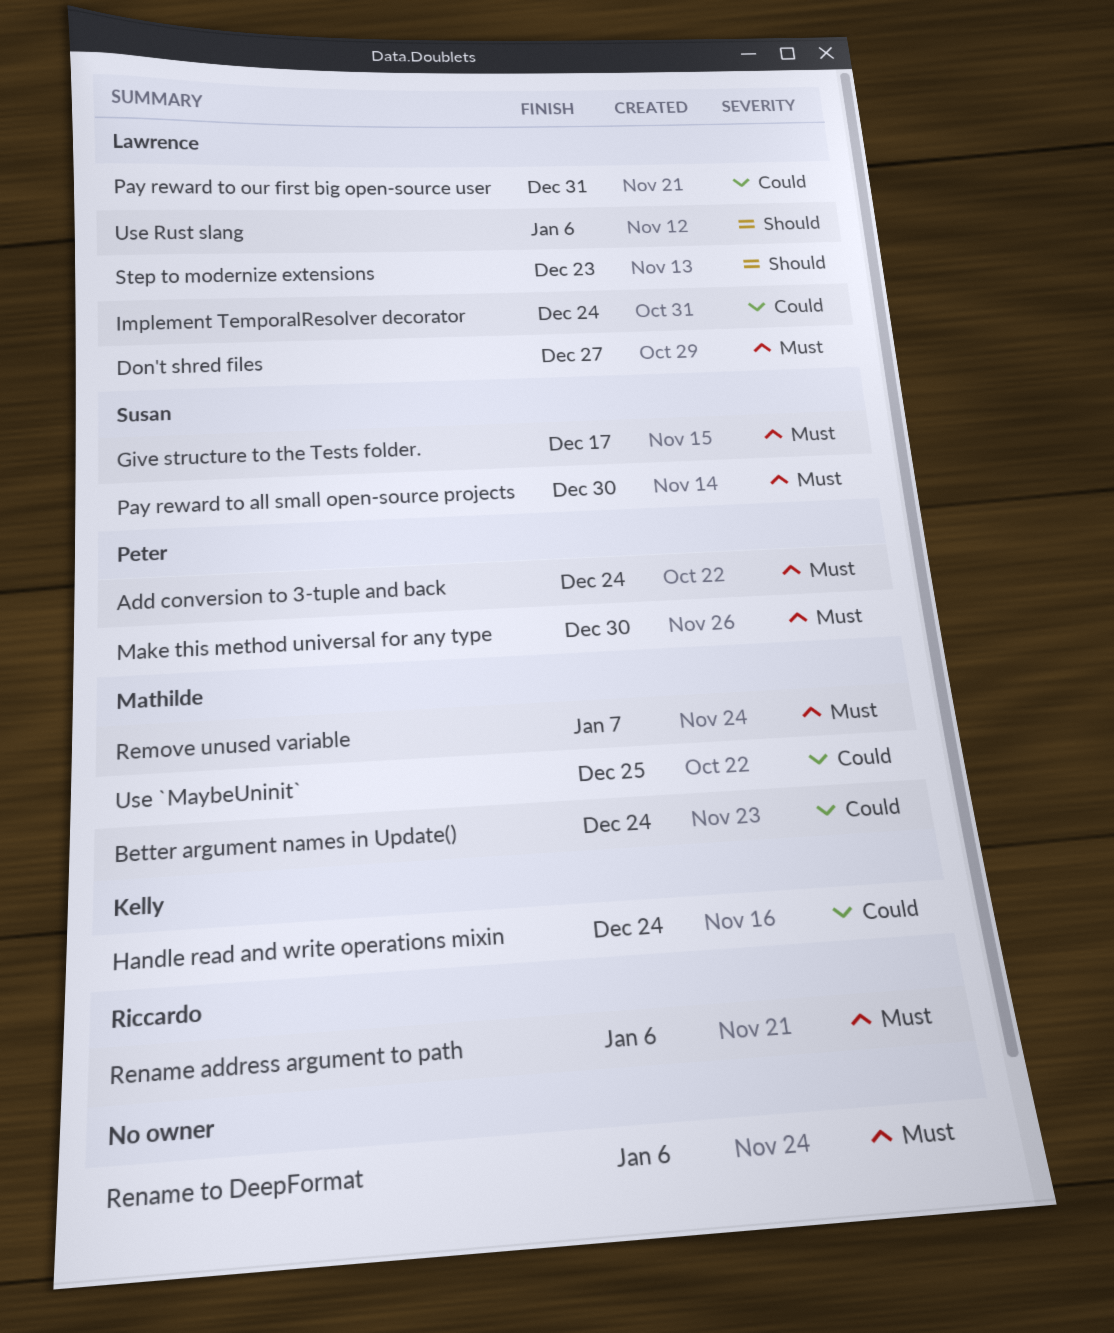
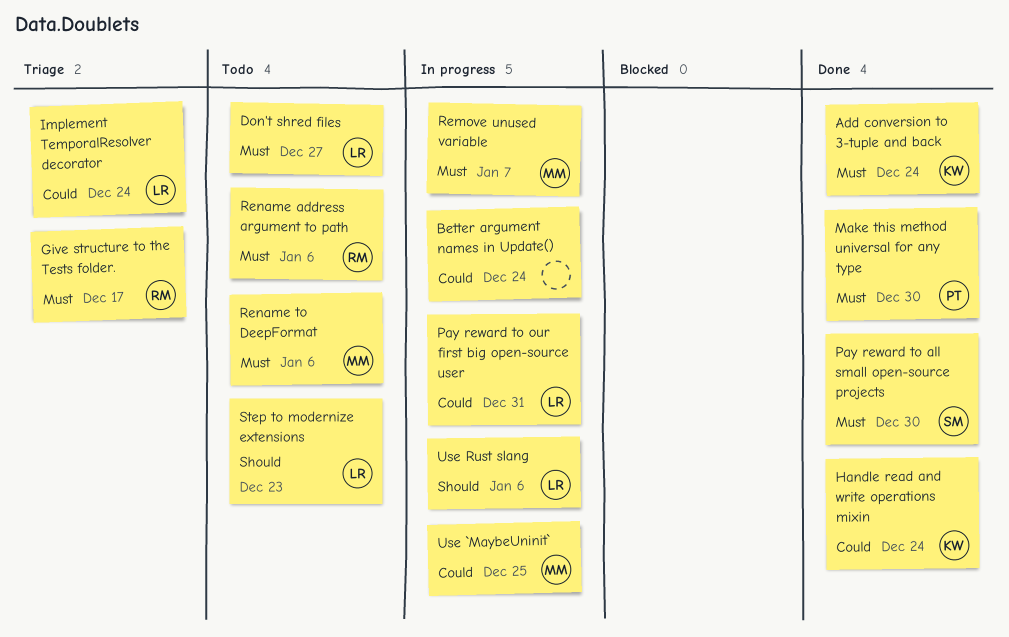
Add conversion to 3-tuple and back, owner: Peter -> Kelly
Better argument names in Update(), owner: Mathilde -> none
Give structure to the Tests folder., owner: Susan -> Riccardo
Rename to DeepFormat, owner: none -> Mathilde

